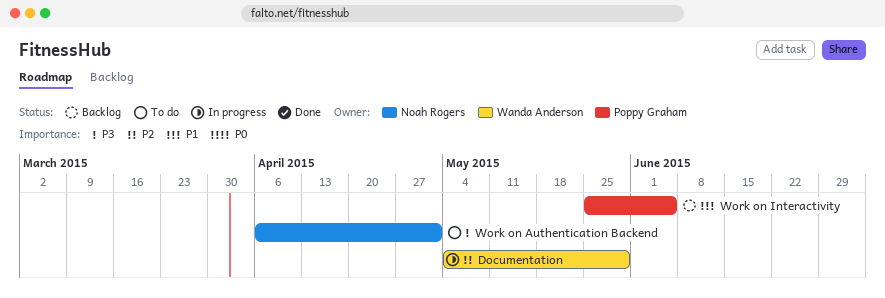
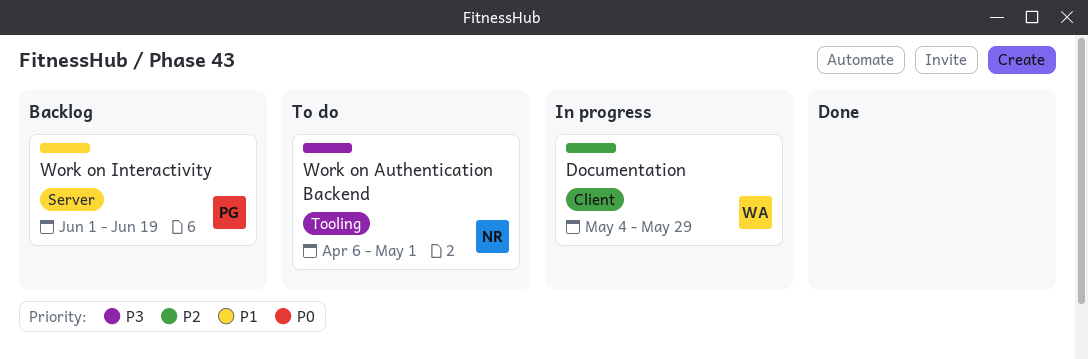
Work on Interactivity, start: May 25 -> Jun 1
Work on Interactivity, due: Jun 5 -> Jun 19

